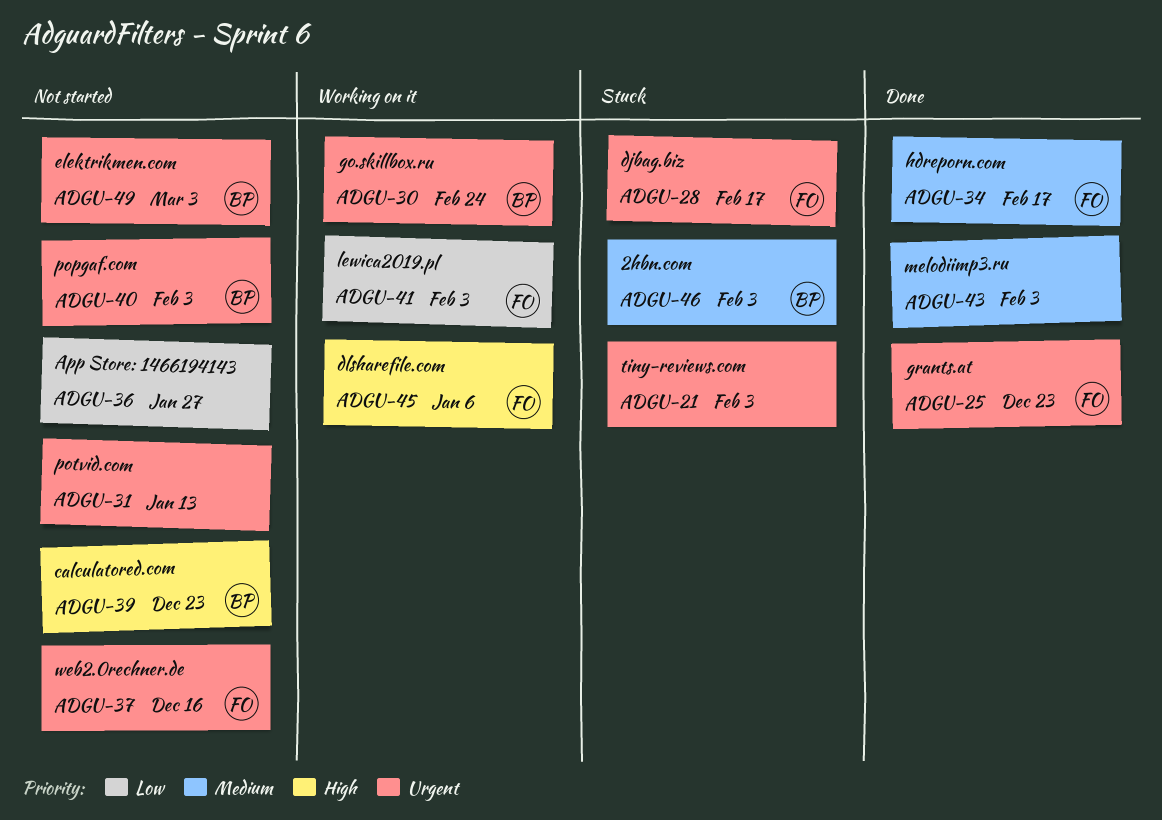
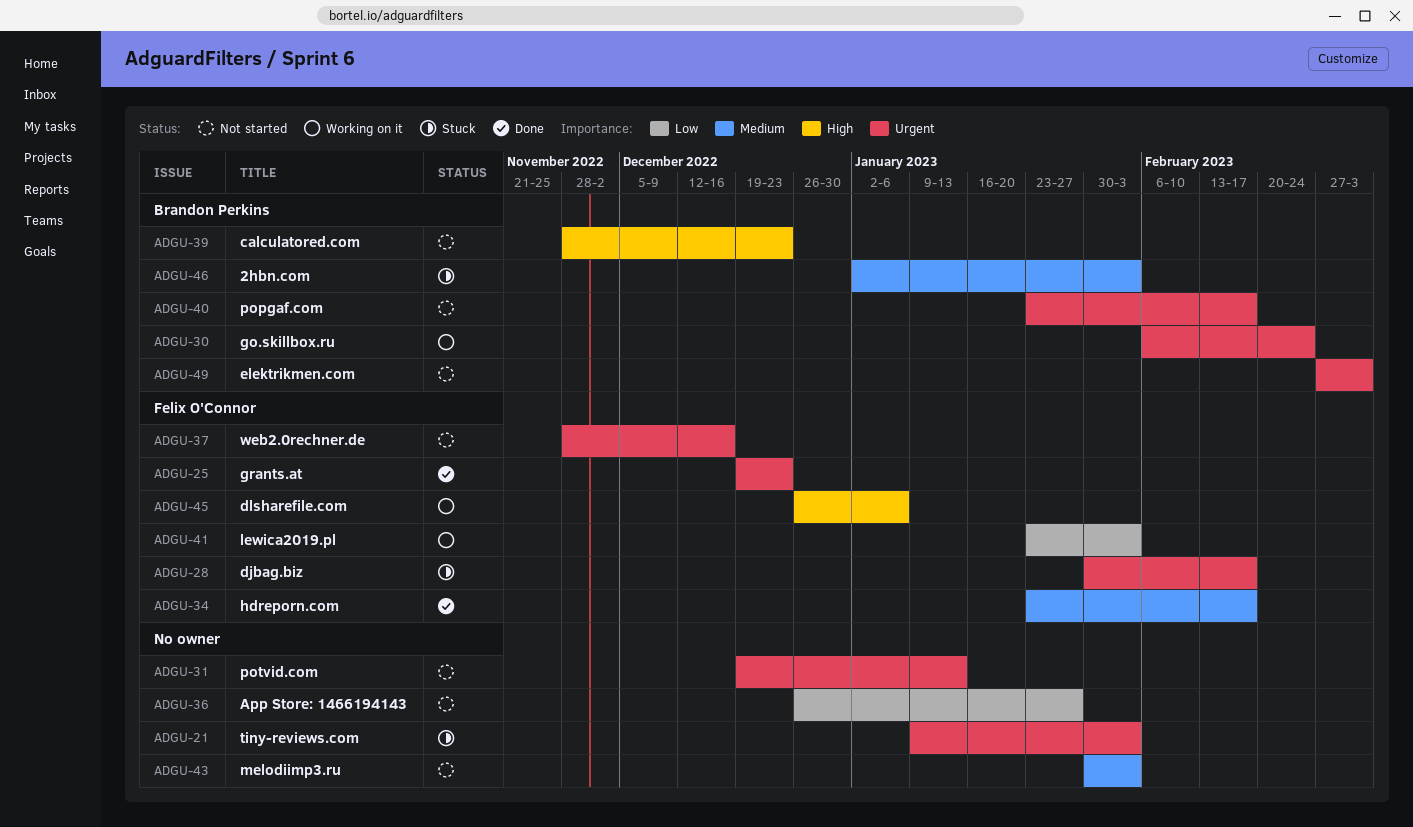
ADGU-40, due: Feb 3 -> Feb 17
ADGU-43, status: Done -> Not started

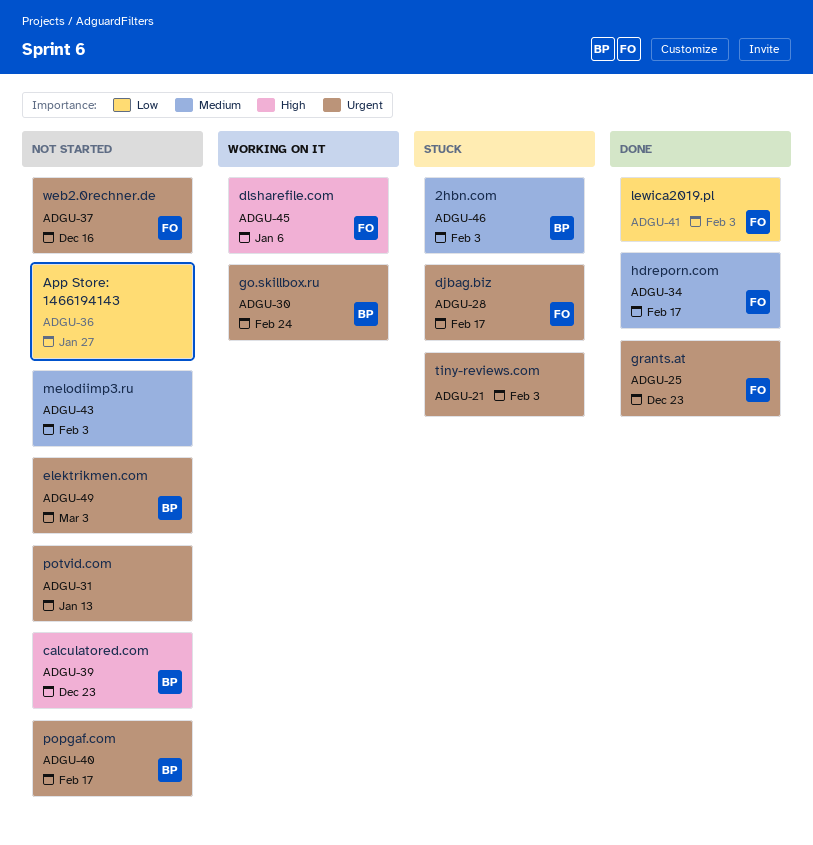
ADGU-41, status: Working on it -> Done

